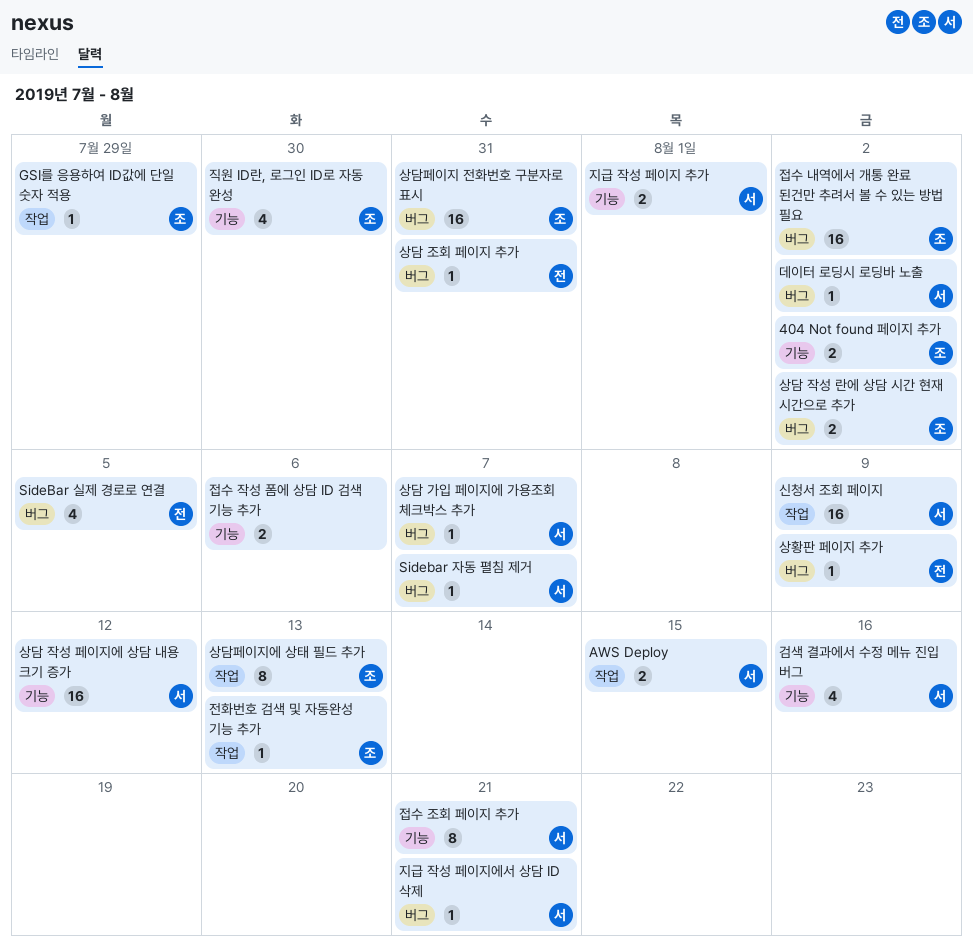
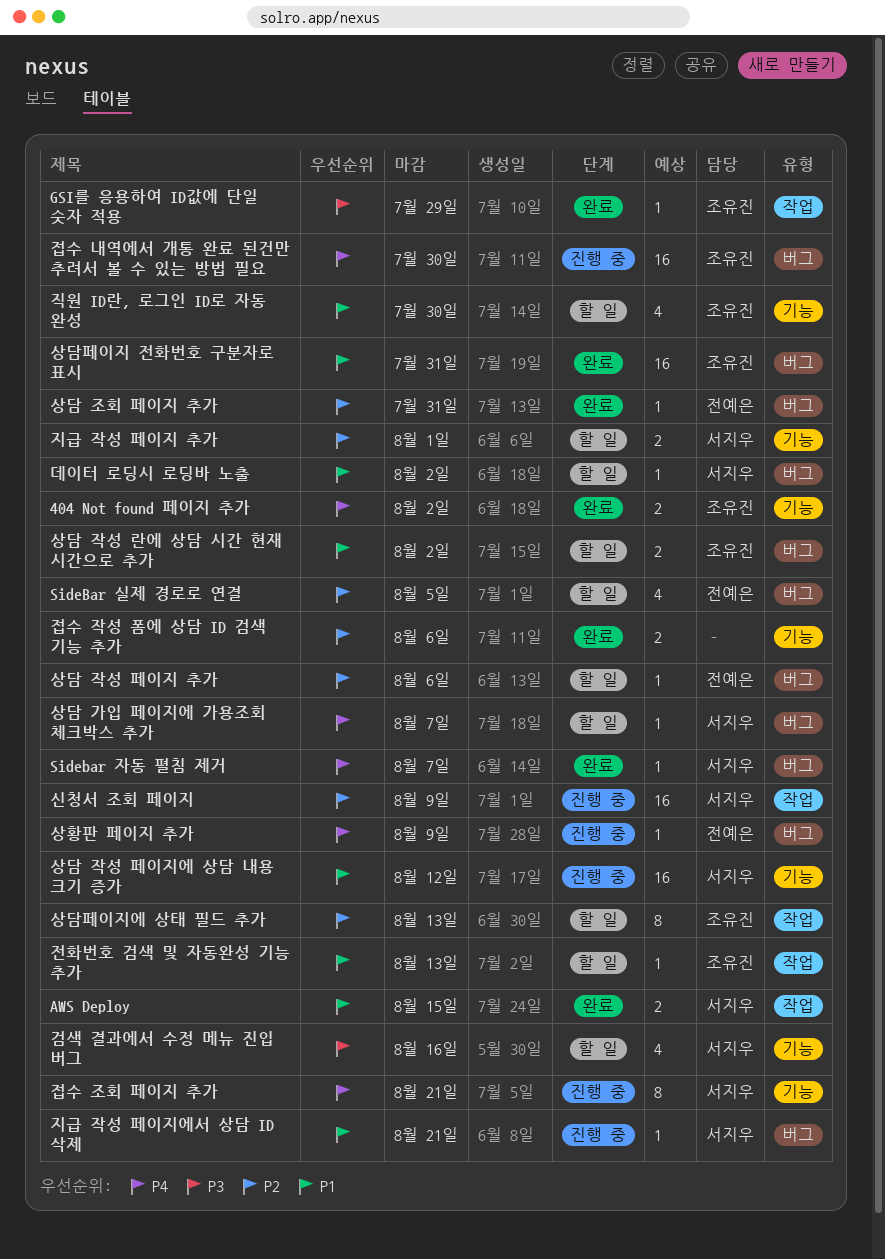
상담 작성 페이지 추가: none -> present
접수 내역에서 개통 완료 된건만 추려서 볼 수 있는 방법 필요, due: Aug 2 -> Jul 30

